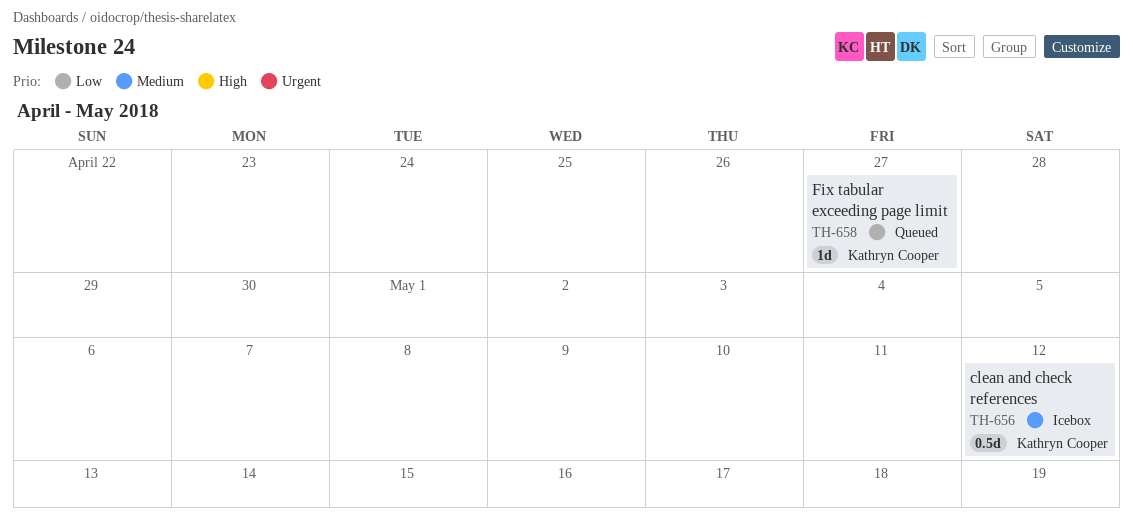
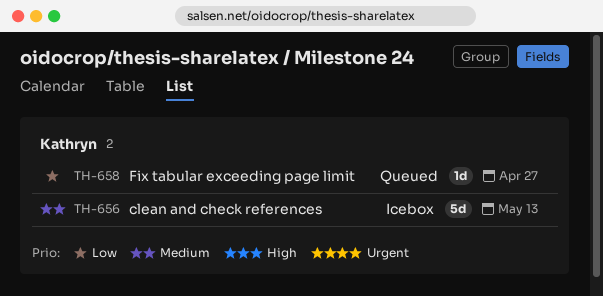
TH-656, estimate: 0.5d -> 5d
TH-656, due: May 12 -> May 13

